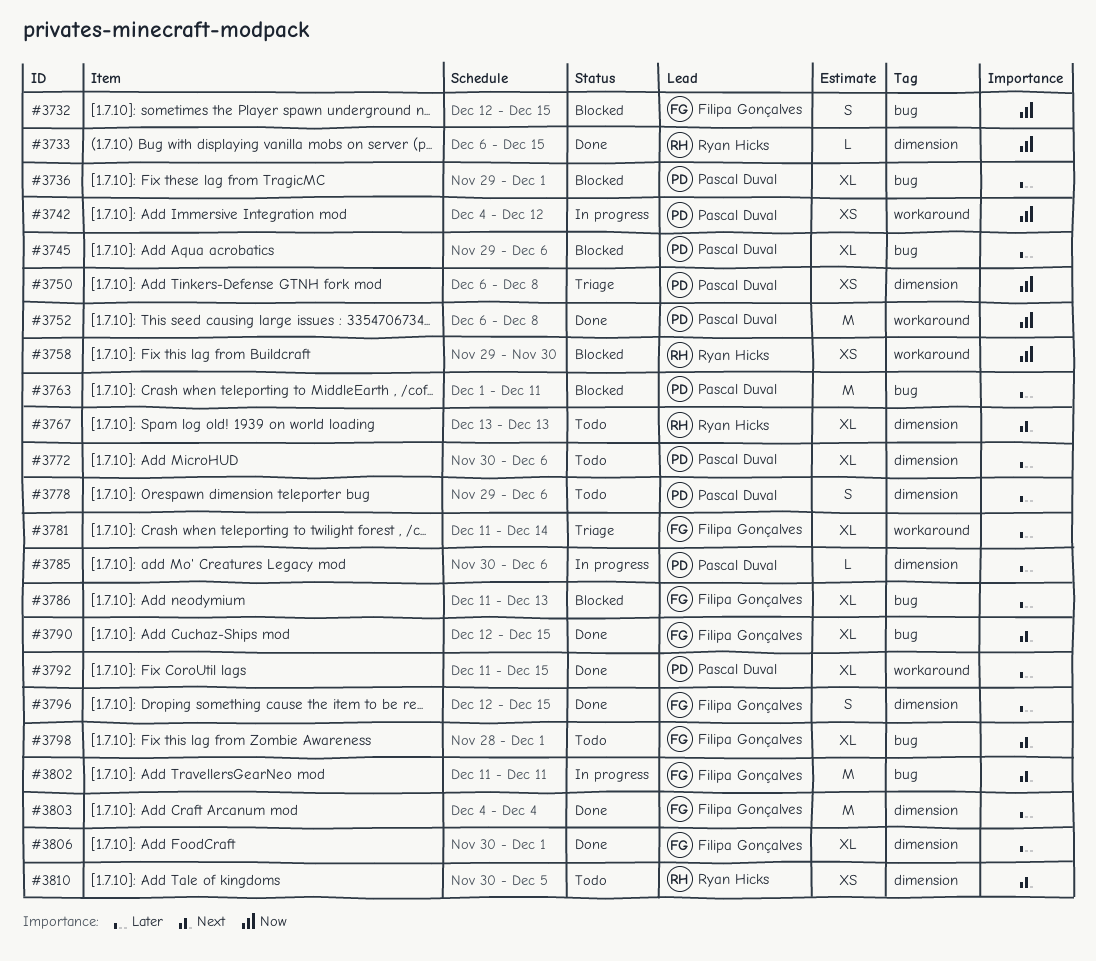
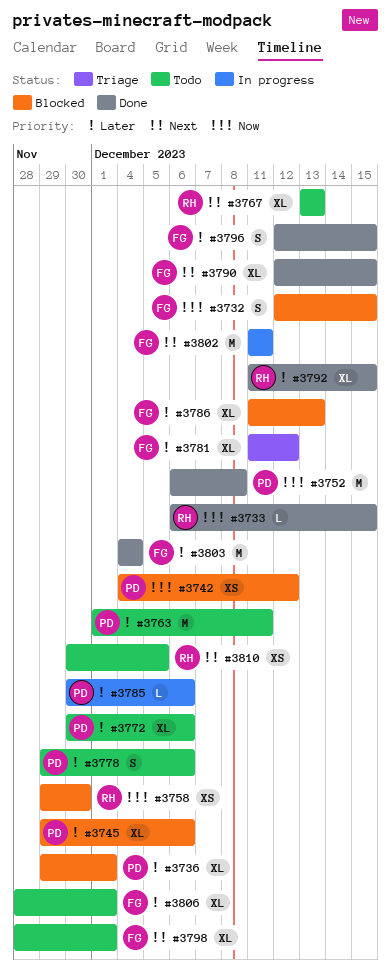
#3742, status: In progress -> Blocked
#3750: present -> none
#3763, status: Blocked -> Todo
#3781, due: Dec 14 -> Dec 12
#3792, owner: Pascal Duval -> Ryan Hicks
#3806, status: Done -> Todo
#3806, start: Nov 30 -> Nov 28

